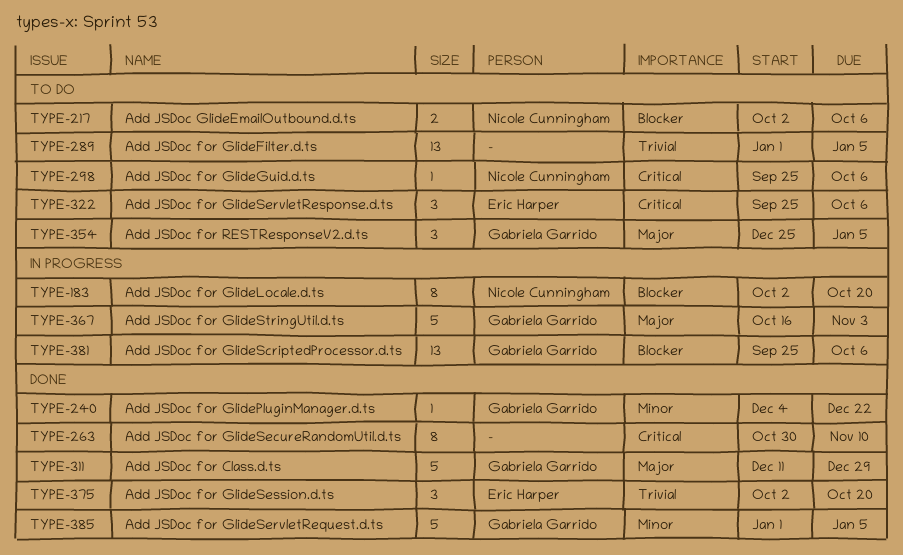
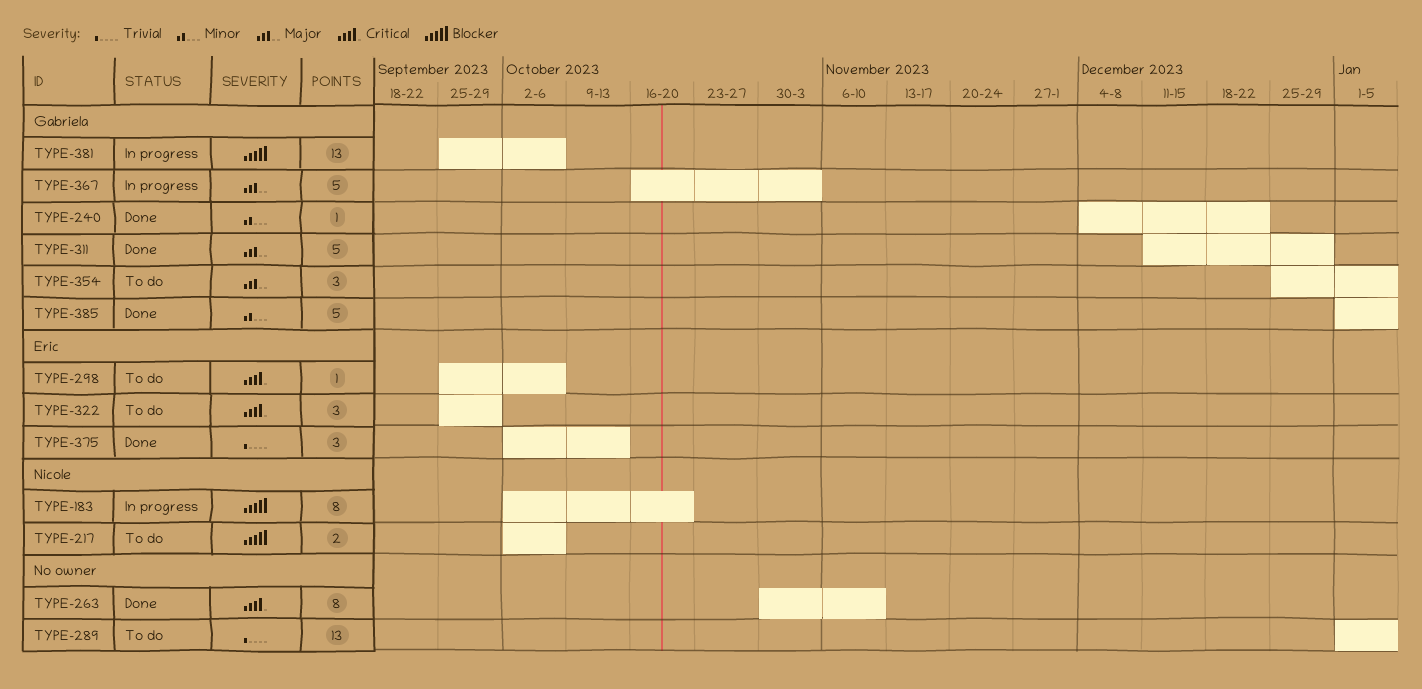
TYPE-298, owner: Nicole Cunningham -> Eric Harper
TYPE-322, due: Oct 6 -> Sep 29
TYPE-375, due: Oct 20 -> Oct 13

